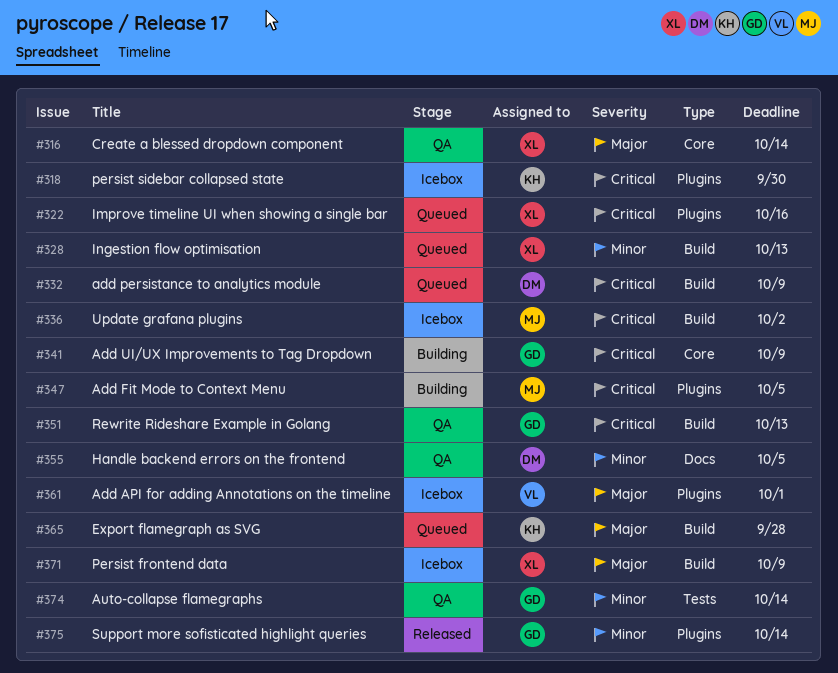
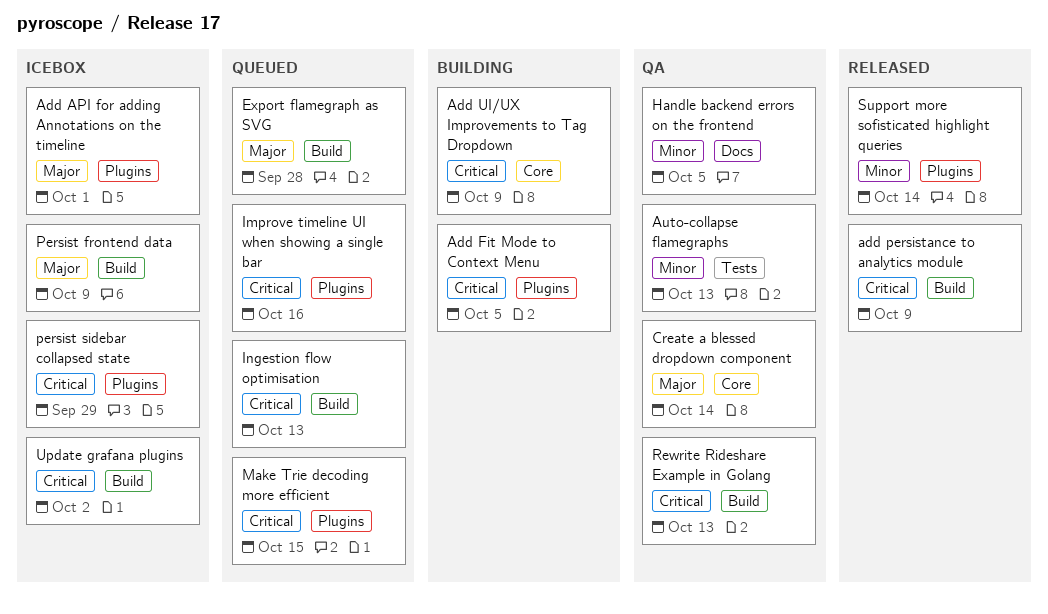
add persistance to analytics module, status: Queued -> Released
Auto-collapse flamegraphs, due: Oct 14 -> Oct 13
Ingestion flow optimisation, priority: Minor -> Critical
Make Trie decoding more efficient: none -> present
persist sidebar collapsed state, due: Sep 30 -> Sep 29

